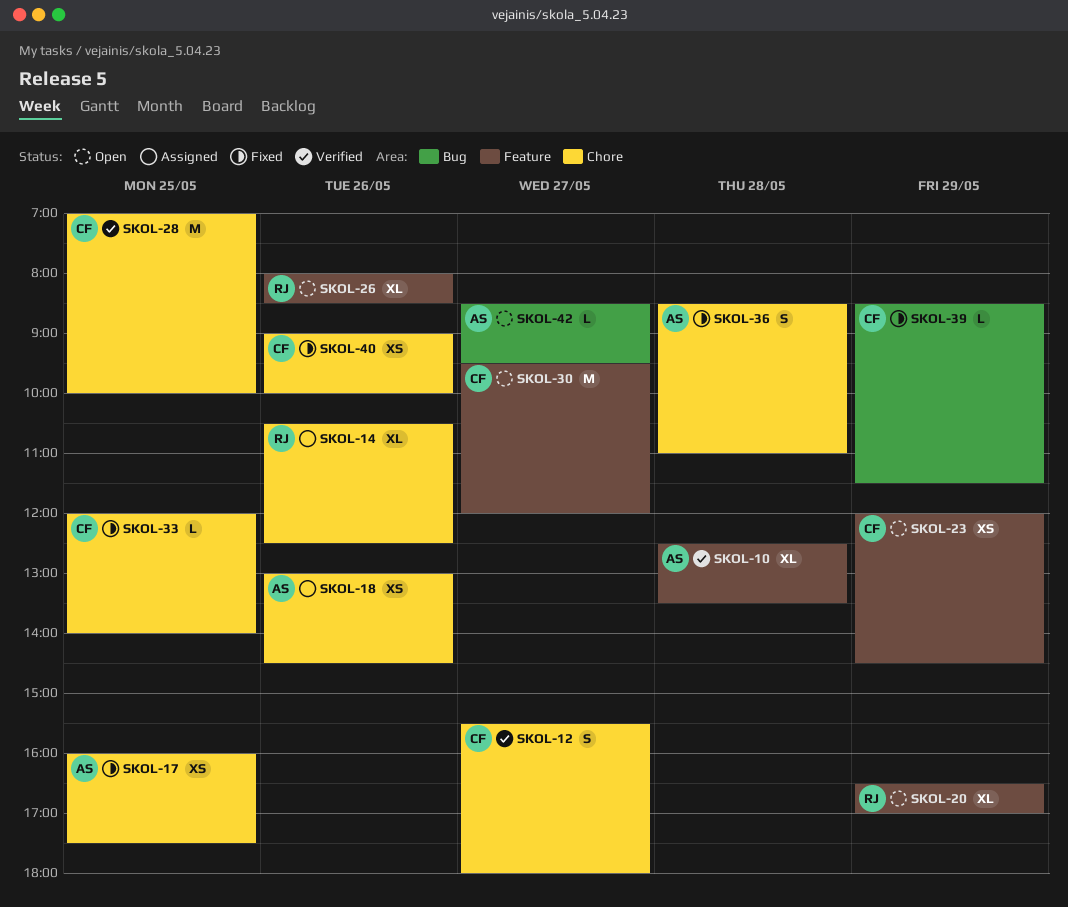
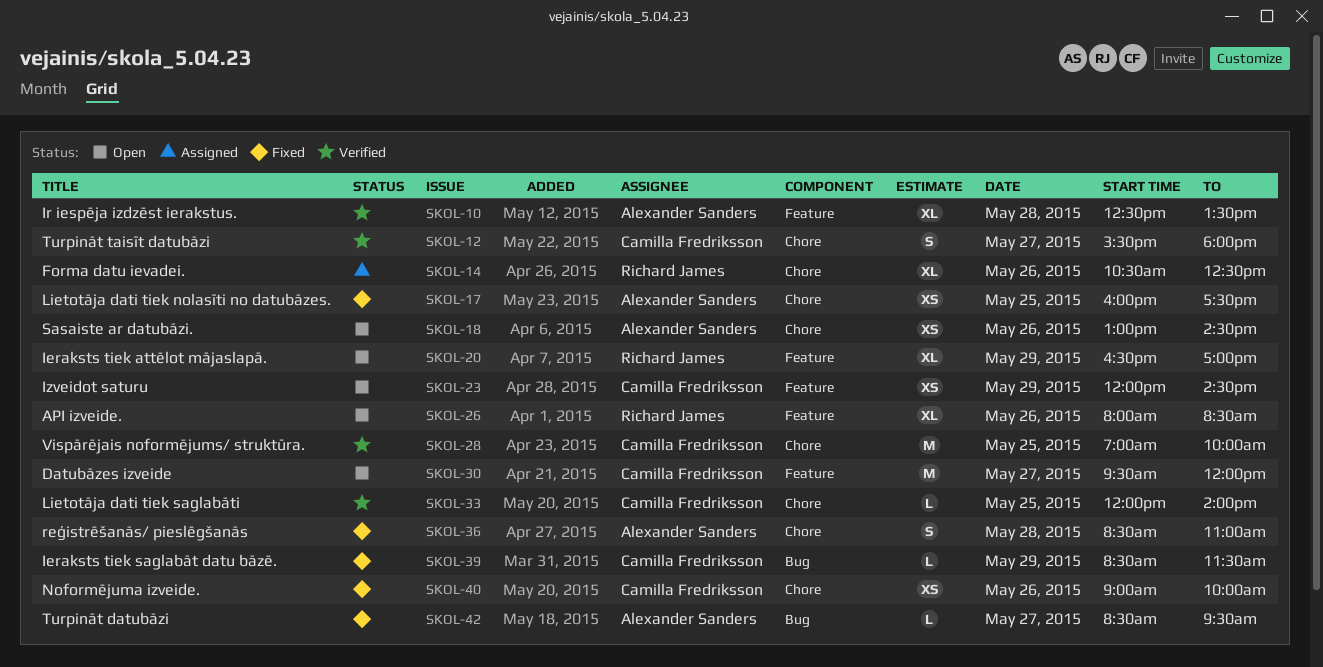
SKOL-18, status: Assigned -> Open
SKOL-33, status: Fixed -> Verified
SKOL-42, status: Open -> Fixed

